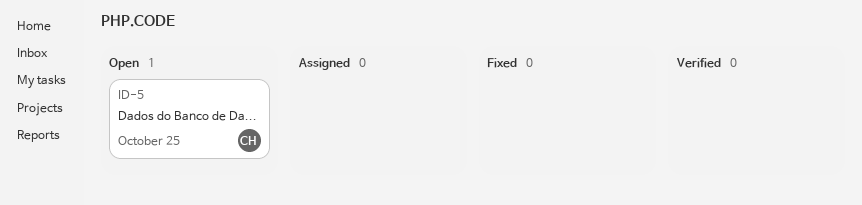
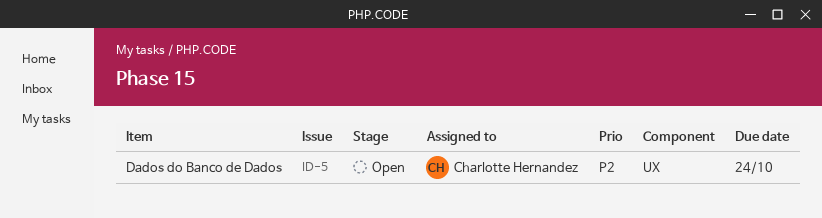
ID-5, due: Oct 25 -> Oct 24

